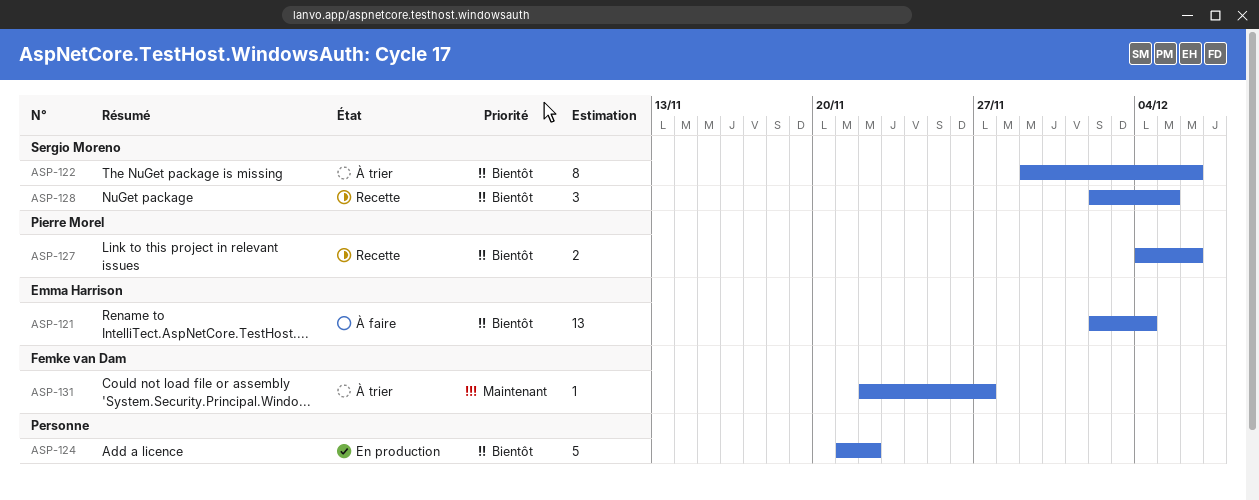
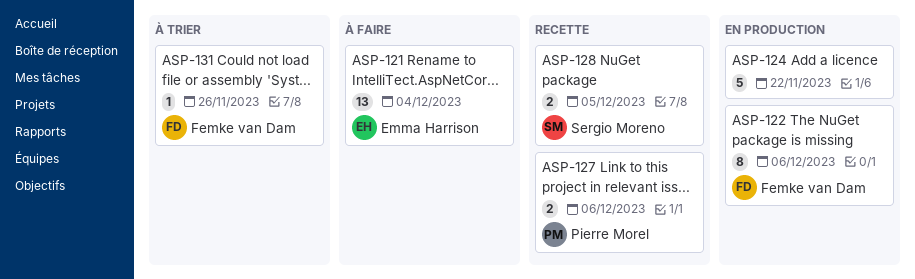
ASP-122, status: À trier -> En production
ASP-122, owner: Sergio Moreno -> Femke van Dam
ASP-128, estimate: 3 -> 2
ASP-131, due: Nov 27 -> Nov 26

